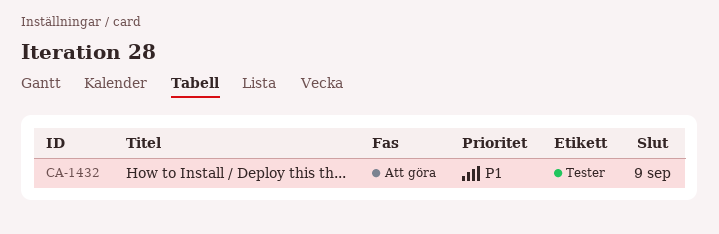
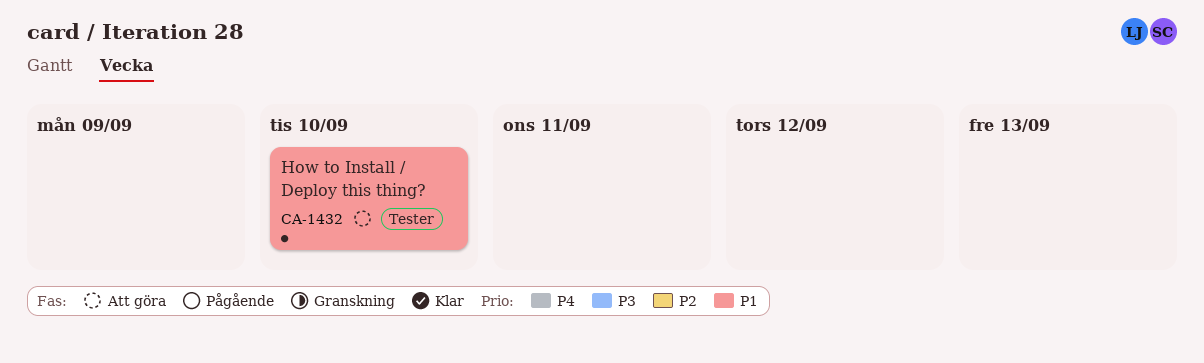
CA-1432, due: Sep 9 -> Sep 10

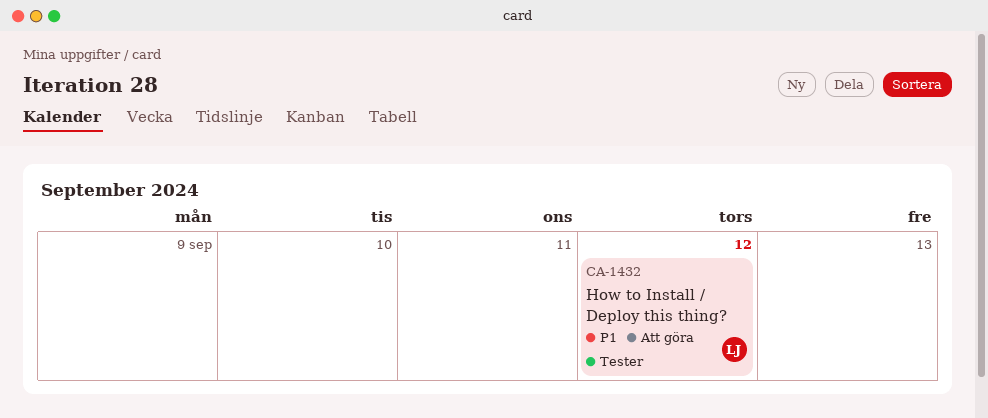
CA-1432, due: Sep 10 -> Sep 12

